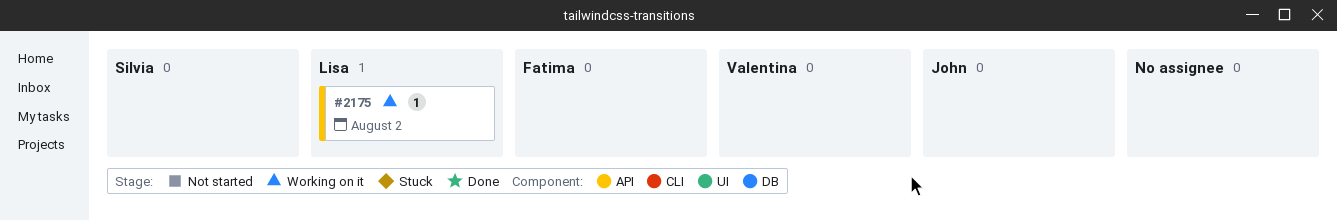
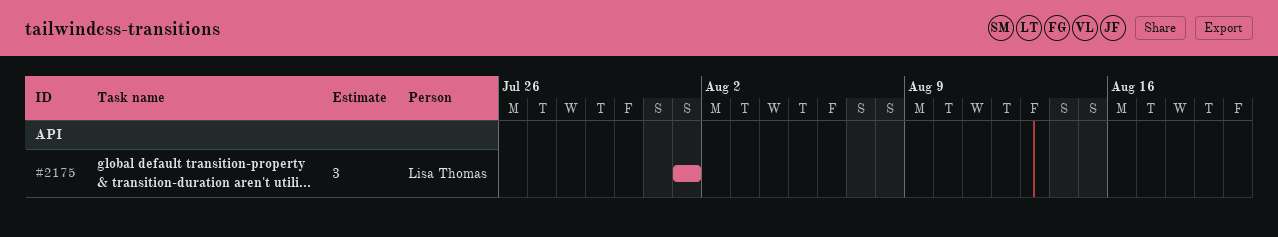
#2175, estimate: 1 -> 3
#2175, due: Aug 2 -> Aug 1

